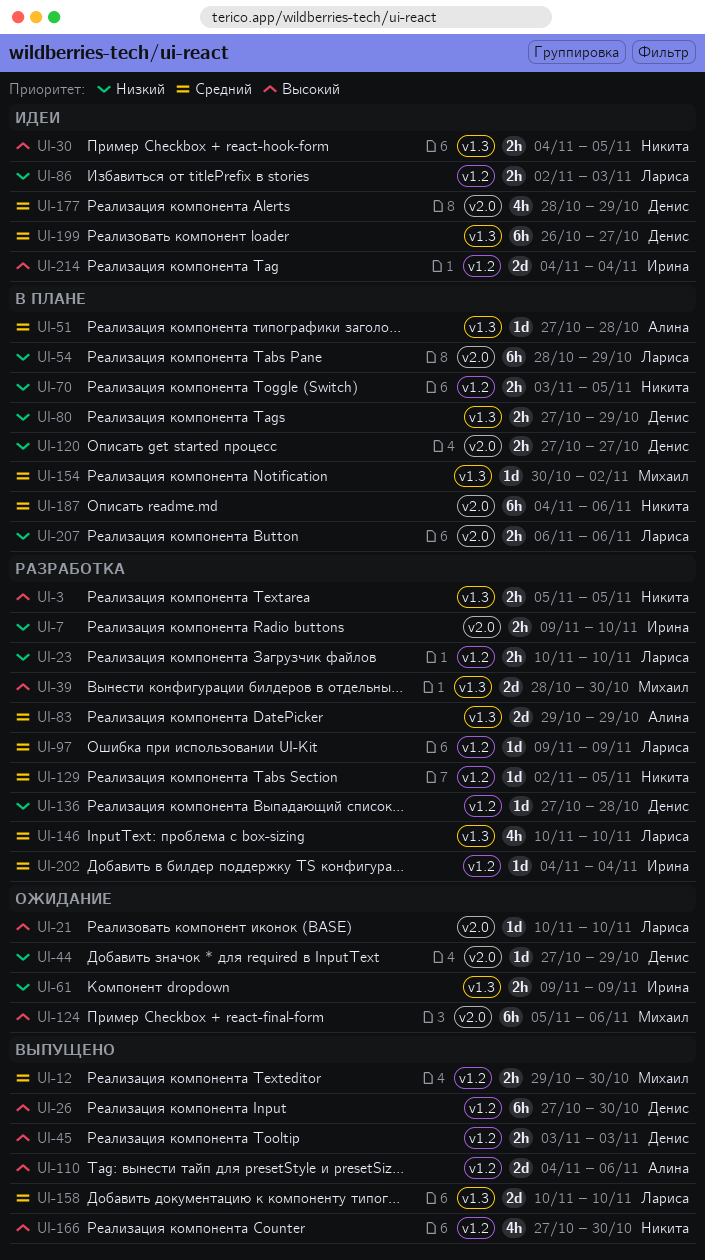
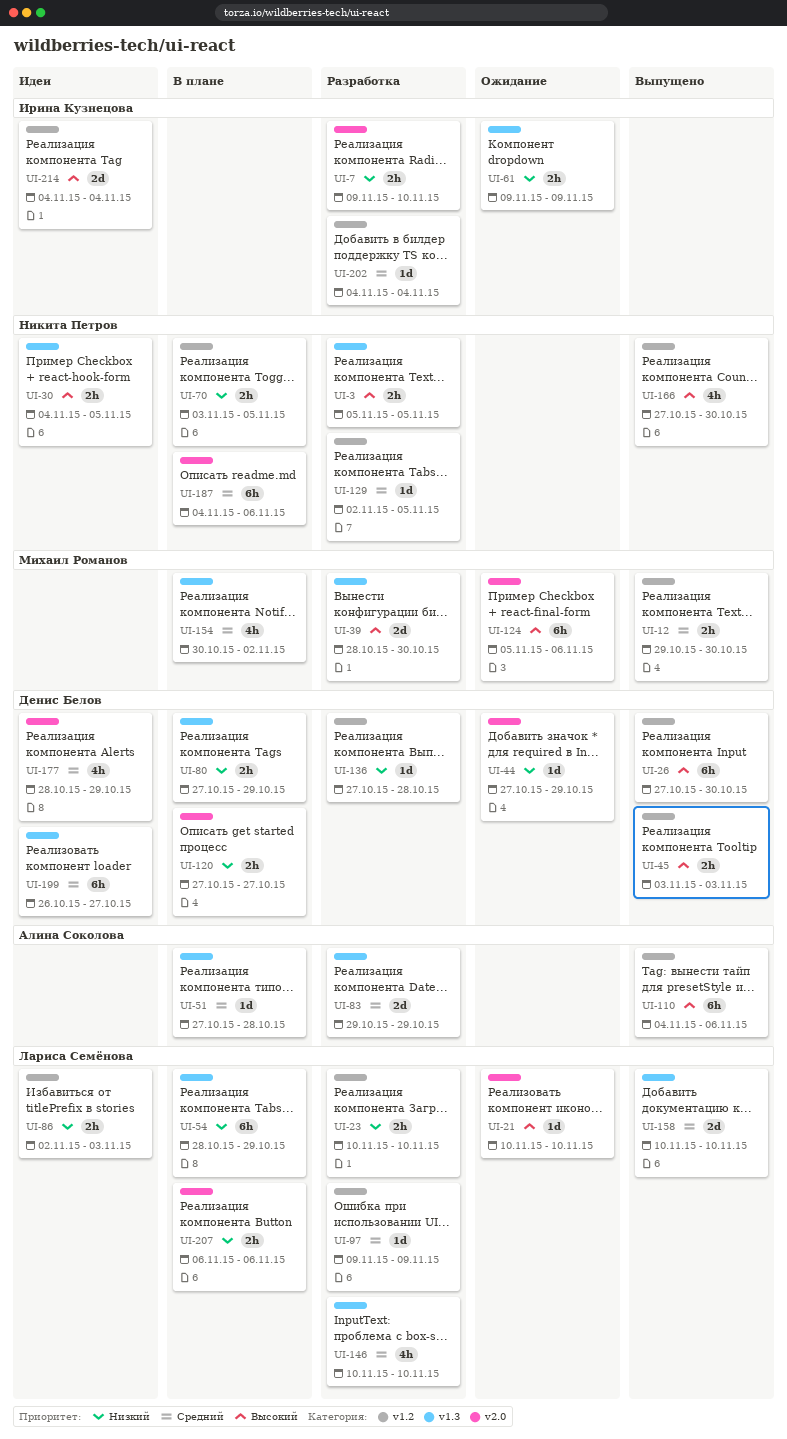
UI-54, label: v2.0 -> v1.3
UI-110, estimate: 2d -> 6h
UI-154, estimate: 1d -> 4h

